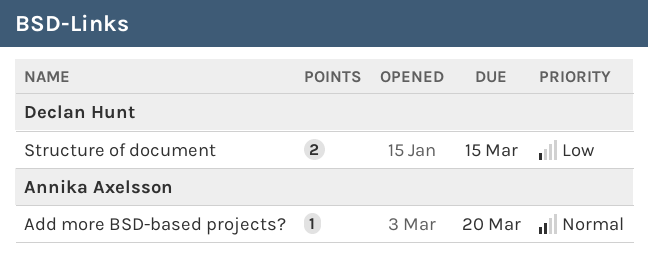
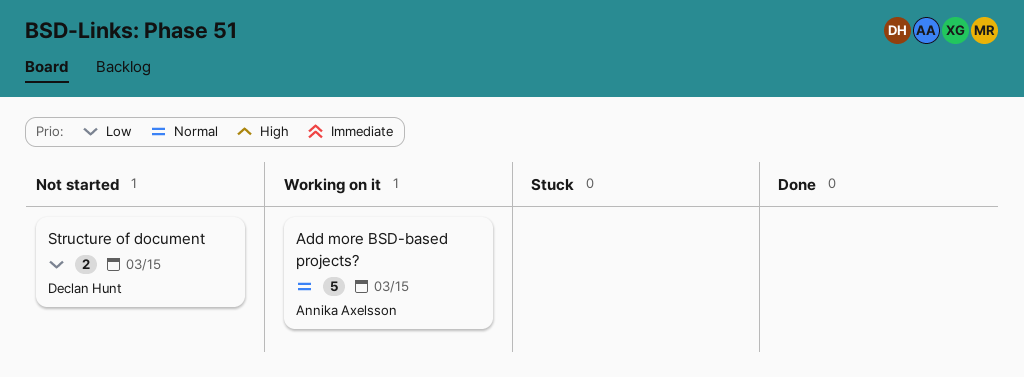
Add more BSD-based projects?, estimate: 1 -> 5
Add more BSD-based projects?, due: Mar 20 -> Mar 15

